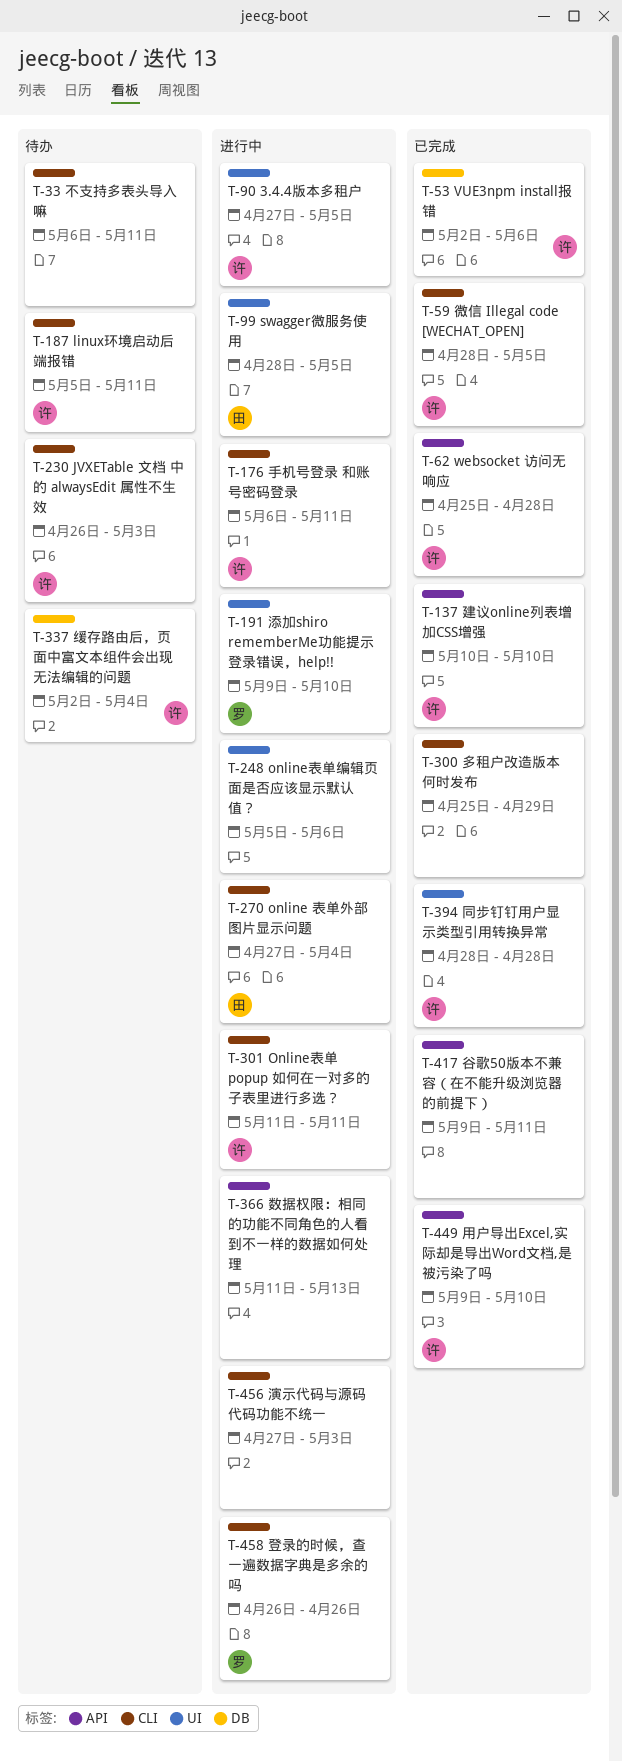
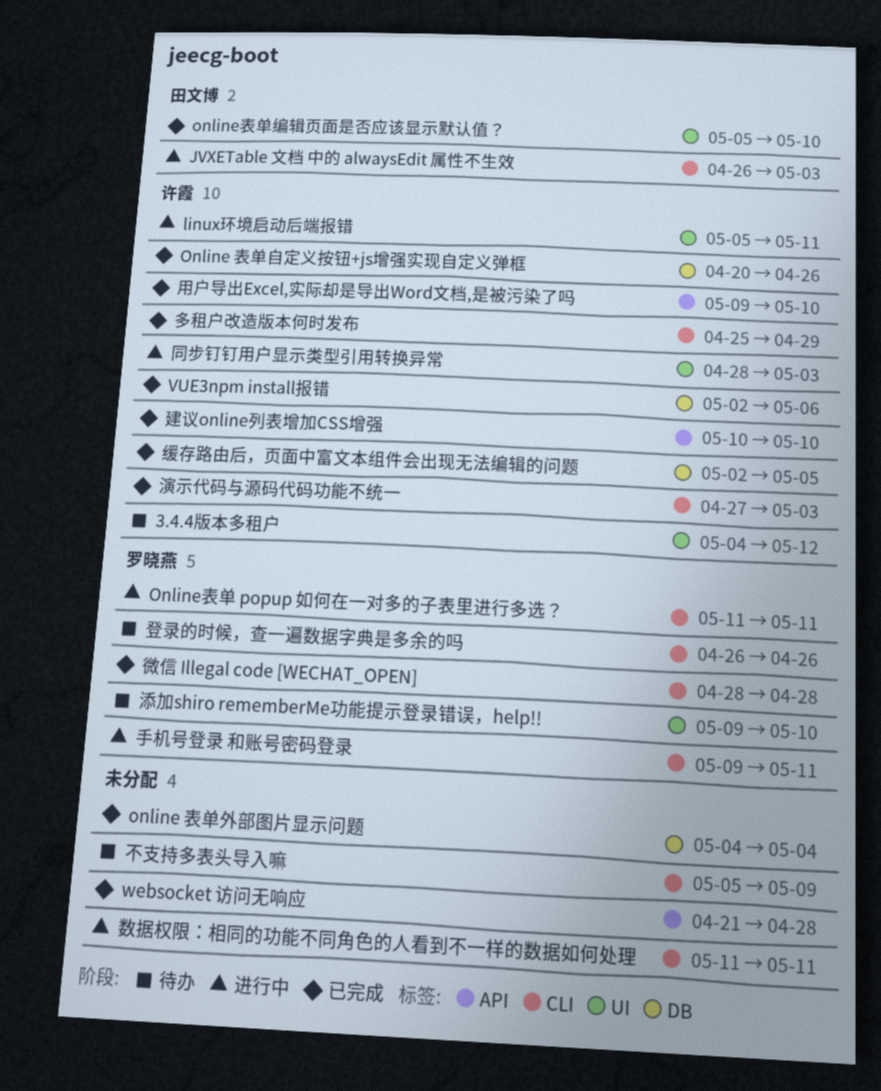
3.4.4版本多租户, status: 进行中 -> 待办
3.4.4版本多租户, start: Apr 27 -> May 4
3.4.4版本多租户, due: May 5 -> May 12
JVXETable 文档 中的 alwaysEdit 属性不生效, status: 待办 -> 进行中
JVXETable 文档 中的 alwaysEdit 属性不生效, owner: 许霞 -> 田文博
linux环境启动后端报错, status: 待办 -> 进行中
linux环境启动后端报错, label: CLI -> UI
online 表单外部图片显示问题, status: 进行中 -> 已完成
online 表单外部图片显示问题, owner: 田文博 -> none
online 表单外部图片显示问题, label: CLI -> DB
online 表单外部图片显示问题, start: Apr 27 -> May 4
Online 表单自定义按钮+js增强实现自定义弹框: none -> present
Online表单 popup 如何在一对多的子表里进行多选？, owner: 许霞 -> 罗晓燕
online表单编辑页面是否应该显示默认值？, status: 进行中 -> 已完成
online表单编辑页面是否应该显示默认值？, owner: none -> 田文博
online表单编辑页面是否应该显示默认值？, due: May 6 -> May 10
swagger微服务使用: present -> none
websocket 访问无响应, owner: 许霞 -> none
websocket 访问无响应, start: Apr 25 -> Apr 21
不支持多表头导入嘛, start: May 6 -> May 5
不支持多表头导入嘛, due: May 11 -> May 9
同步钉钉用户显示类型引用转换异常, status: 已完成 -> 进行中
同步钉钉用户显示类型引用转换异常, due: Apr 28 -> May 3
多租户改造版本何时发布, owner: none -> 许霞
微信 Illegal code [WECHAT_OPEN], owner: 许霞 -> 罗晓燕
微信 Illegal code [WECHAT_OPEN], due: May 5 -> Apr 28
手机号登录 和账号密码登录, owner: 许霞 -> 罗晓燕
手机号登录 和账号密码登录, start: May 6 -> May 9
数据权限：相同的功能不同角色的人看到不一样的数据如何处理, label: API -> CLI
数据权限：相同的功能不同角色的人看到不一样的数据如何处理, due: May 13 -> May 11
添加shiro rememberMe功能提示登录错误，help!!, status: 进行中 -> 待办
演示代码与源码代码功能不统一, status: 进行中 -> 已完成
演示代码与源码代码功能不统一, owner: none -> 许霞
登录的时候，查一遍数据字典是多余的吗, status: 进行中 -> 待办
缓存路由后，页面中富文本组件会出现无法编辑的问题, status: 待办 -> 已完成
缓存路由后，页面中富文本组件会出现无法编辑的问题, due: May 4 -> May 5
谷歌50版本不兼容（在不能升级浏览器的前提下）: present -> none

